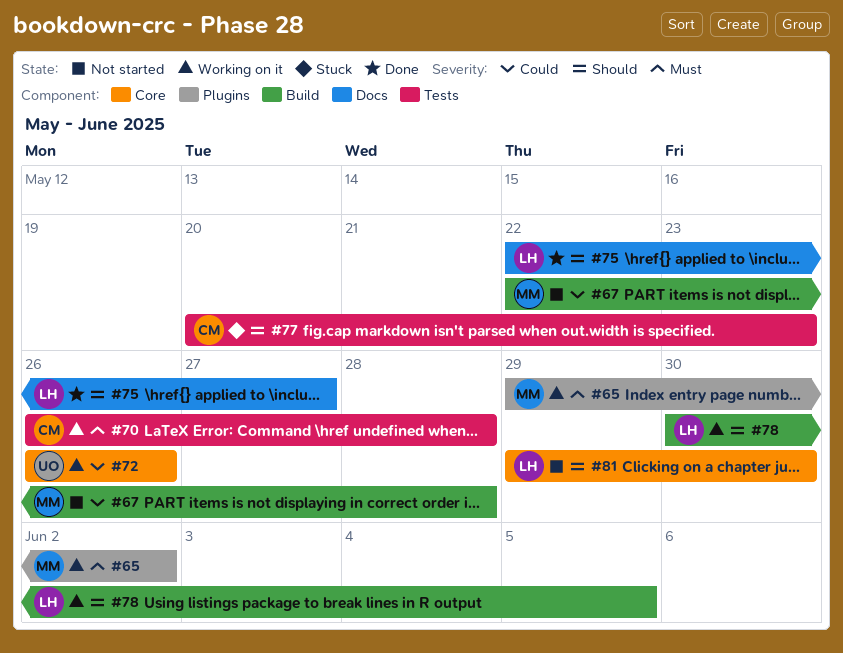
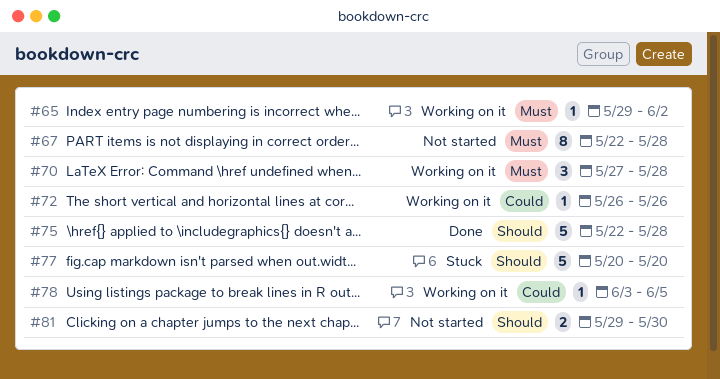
#67, priority: Could -> Must
#70, start: May 26 -> May 27
#75, due: May 27 -> May 28
#77, due: May 23 -> May 20
#78, priority: Should -> Could
#78, start: May 30 -> Jun 3

